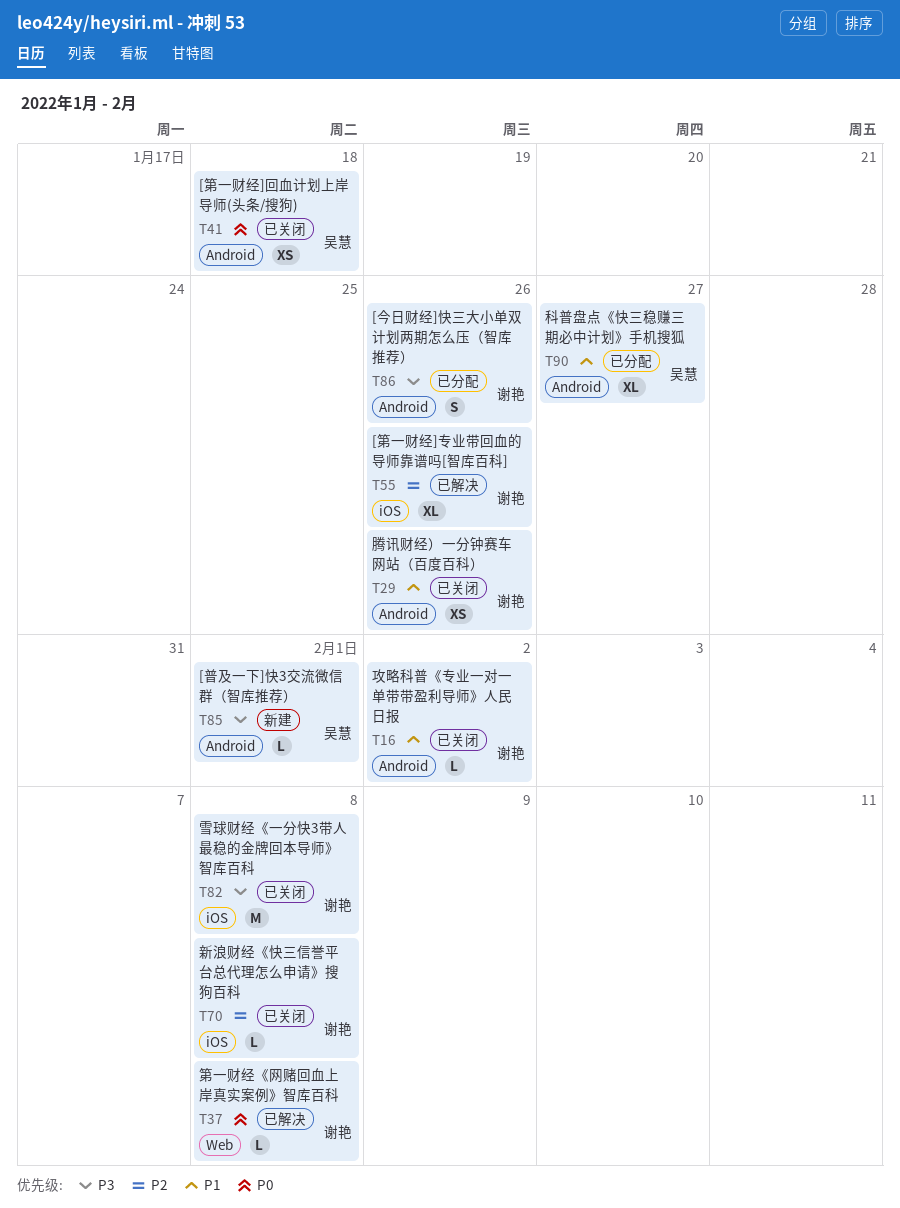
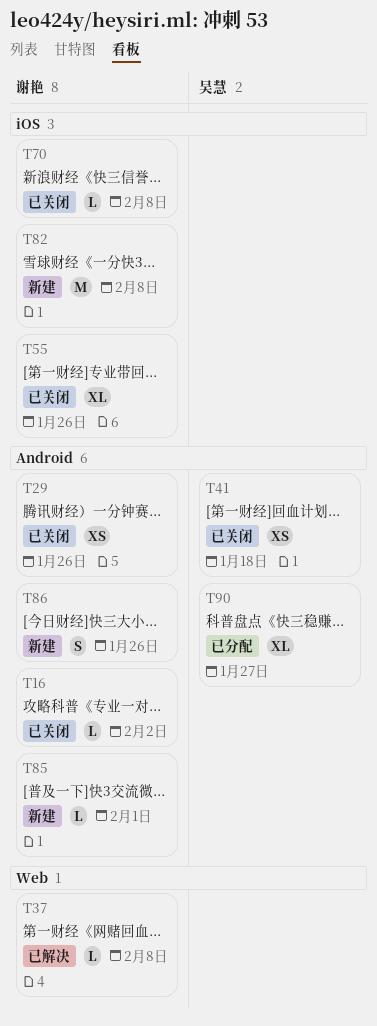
T55, status: 已解决 -> 已关闭
T82, status: 已关闭 -> 新建
T85, owner: 吴慧 -> 谢艳
T86, status: 已分配 -> 新建

